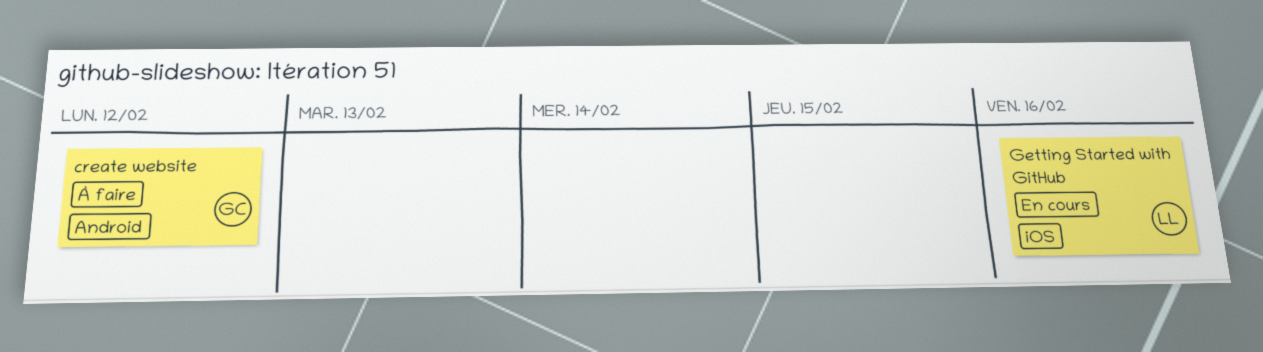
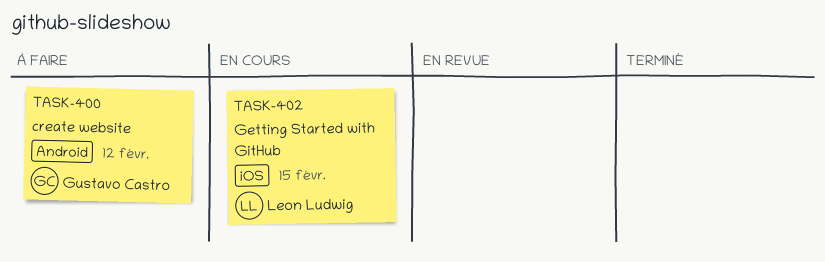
Getting Started with GitHub, due: Feb 16 -> Feb 15

